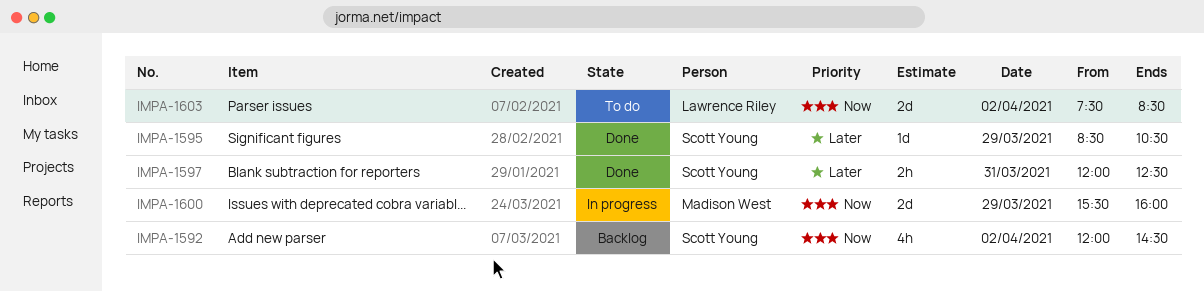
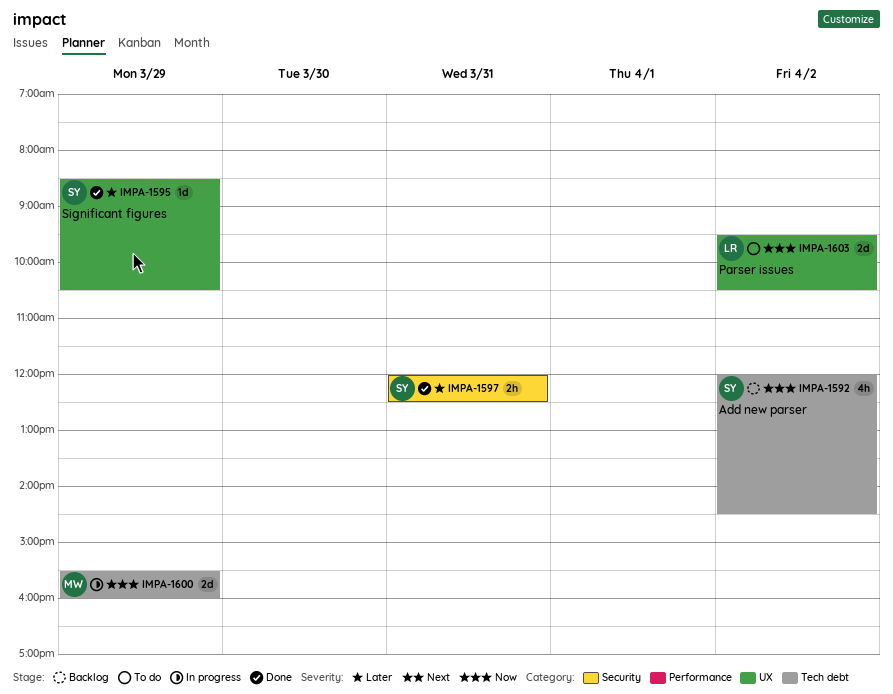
IMPA-1603, begins: 07:30 -> 09:30
IMPA-1603, ends: 08:30 -> 10:30

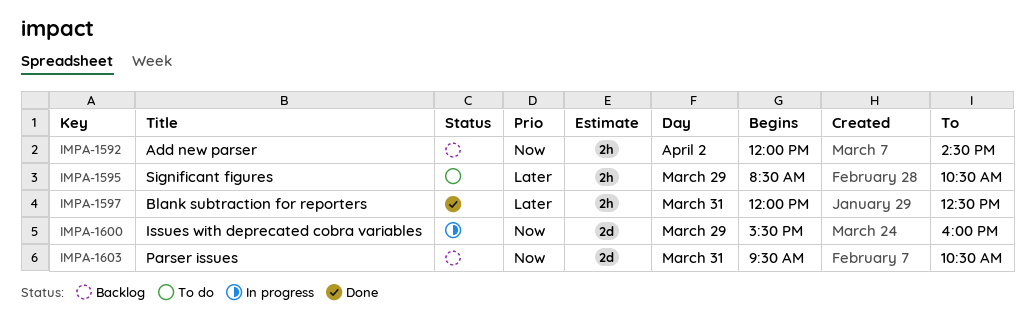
IMPA-1592, estimate: 4h -> 2h
IMPA-1595, status: Done -> To do
IMPA-1595, estimate: 1d -> 2h
IMPA-1603, status: To do -> Backlog
IMPA-1603, day: Apr 2 -> Mar 31

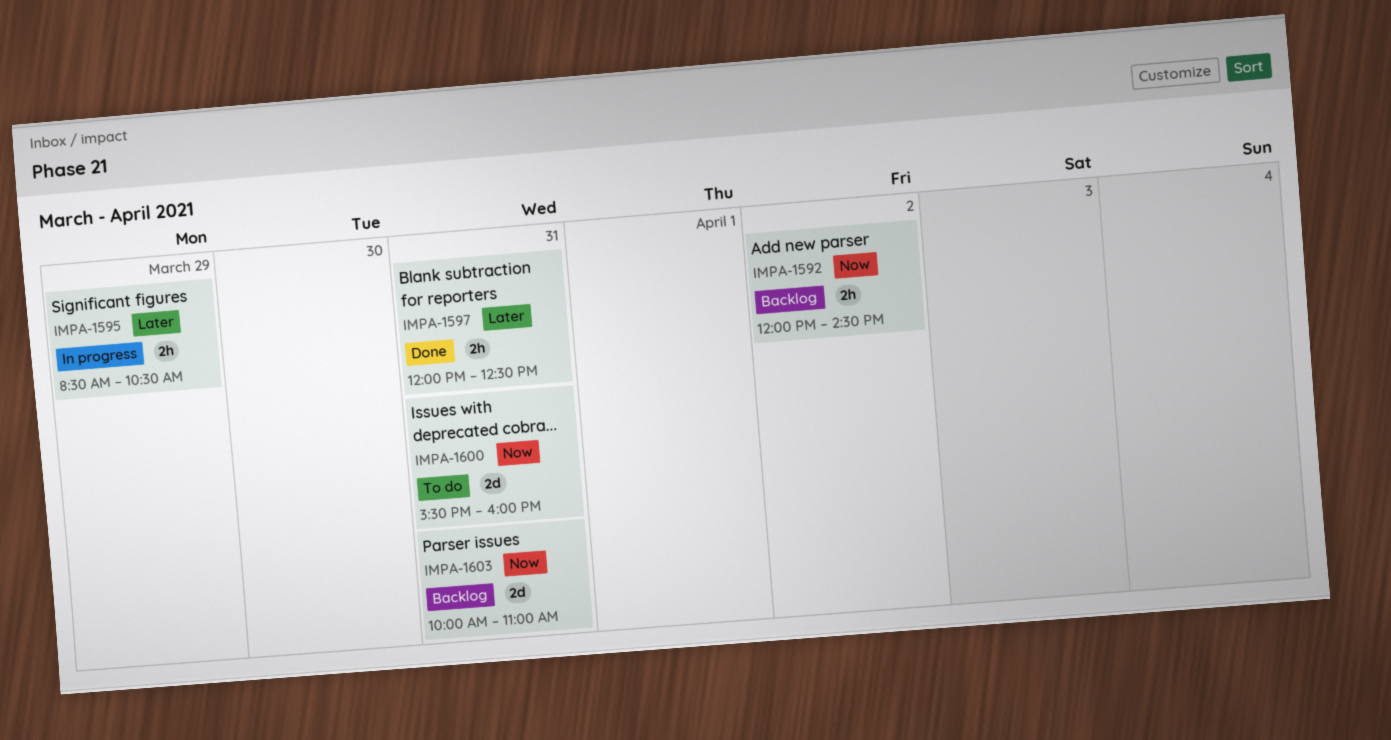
IMPA-1595, status: To do -> In progress
IMPA-1600, status: In progress -> To do
IMPA-1600, day: Mar 29 -> Mar 31
IMPA-1603, begins: 09:30 -> 10:00
IMPA-1603, ends: 10:30 -> 11:00

